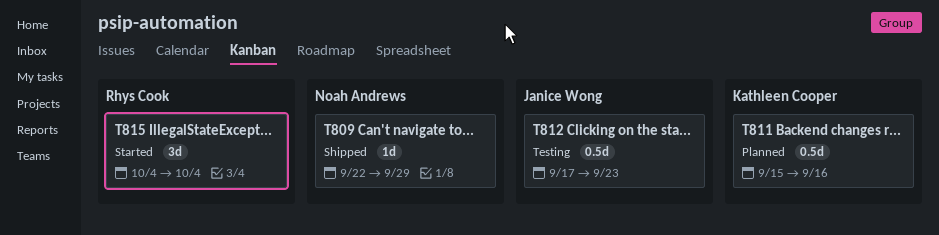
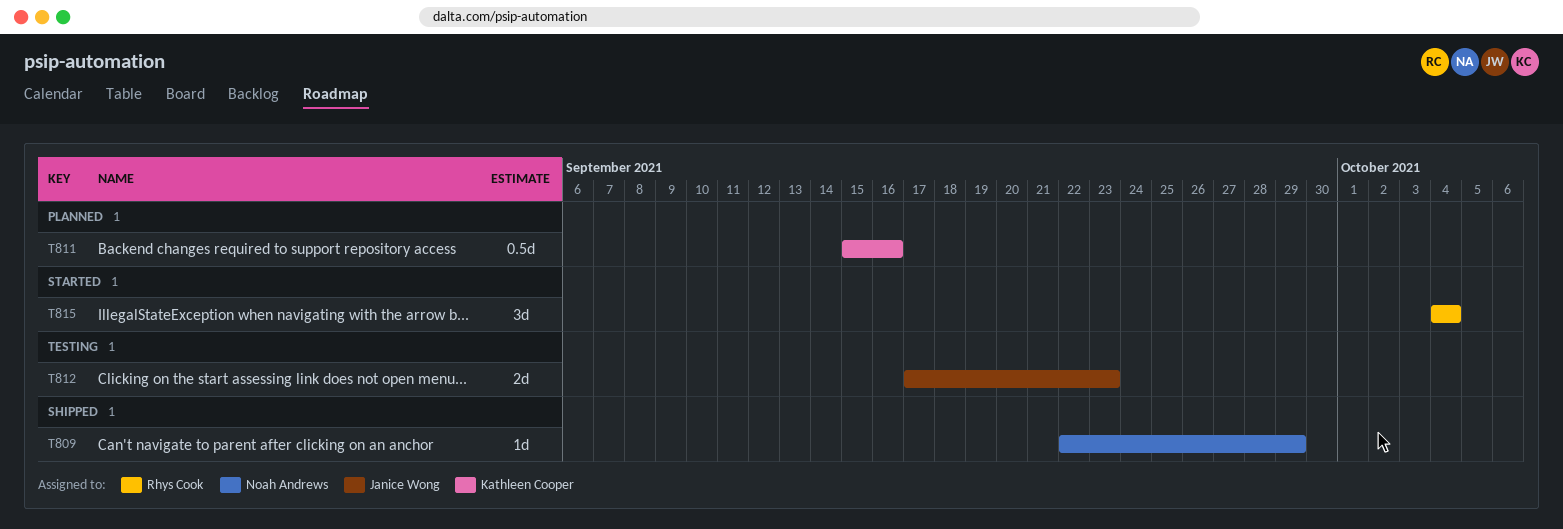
T812, estimate: 0.5d -> 2d

